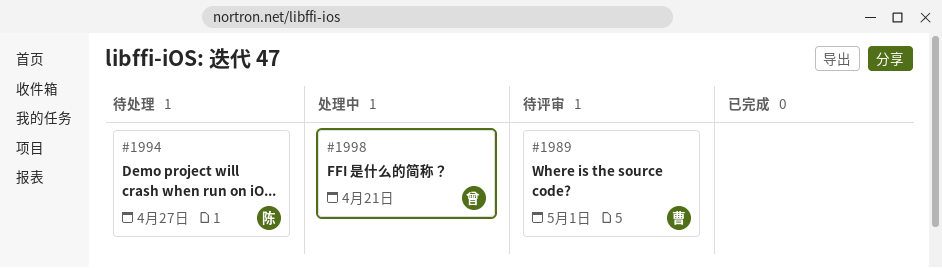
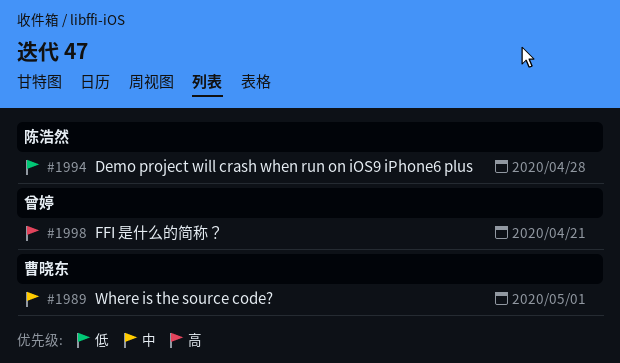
#1994, due: Apr 27 -> Apr 28

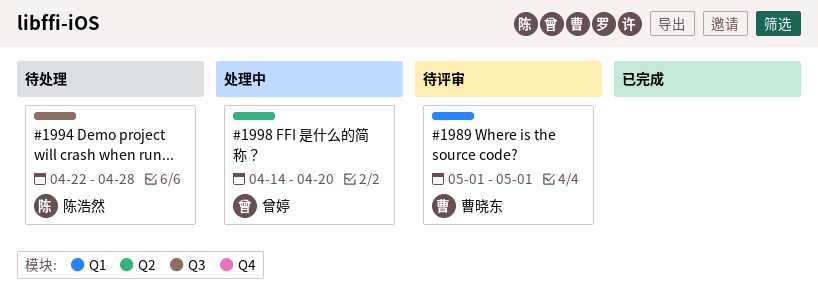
#1998, due: Apr 21 -> Apr 20

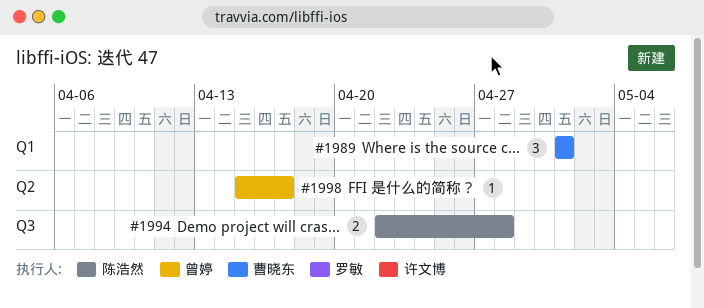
#1998, start: Apr 14 -> Apr 15
#1998, due: Apr 20 -> Apr 17

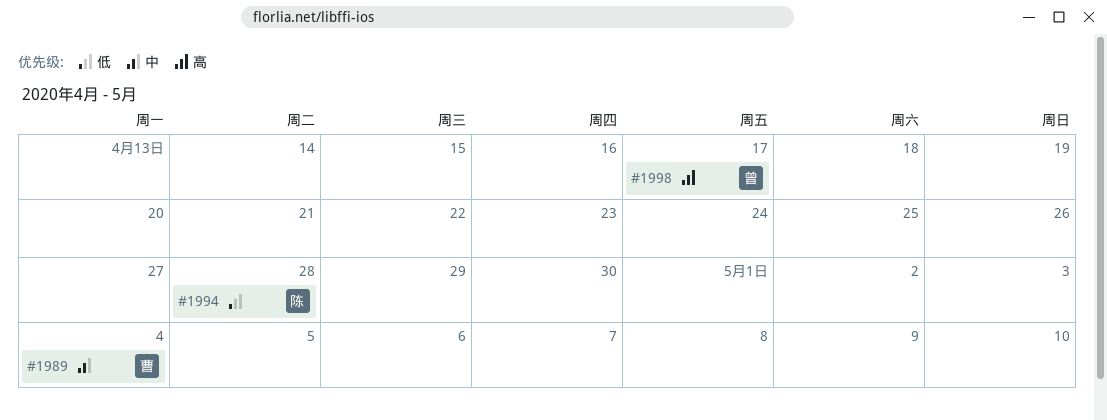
#1989, due: May 1 -> May 4

